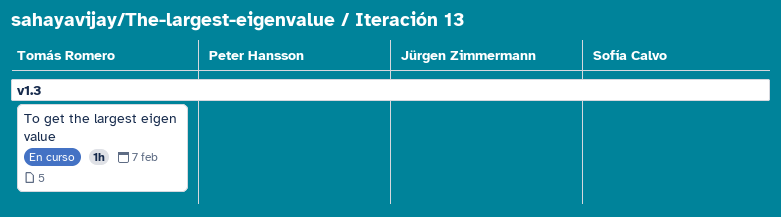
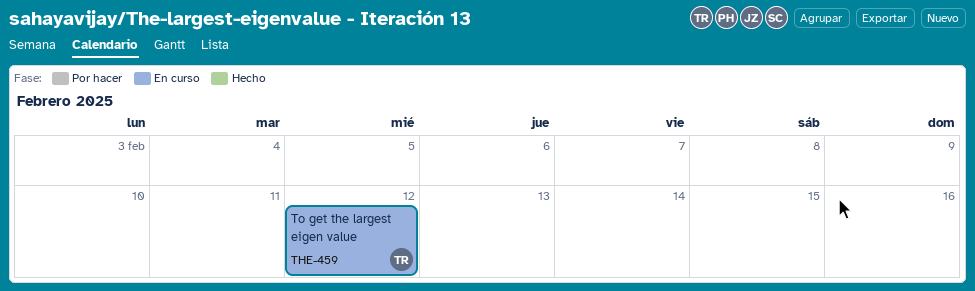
To get the largest eigen value, due: Feb 7 -> Feb 12

